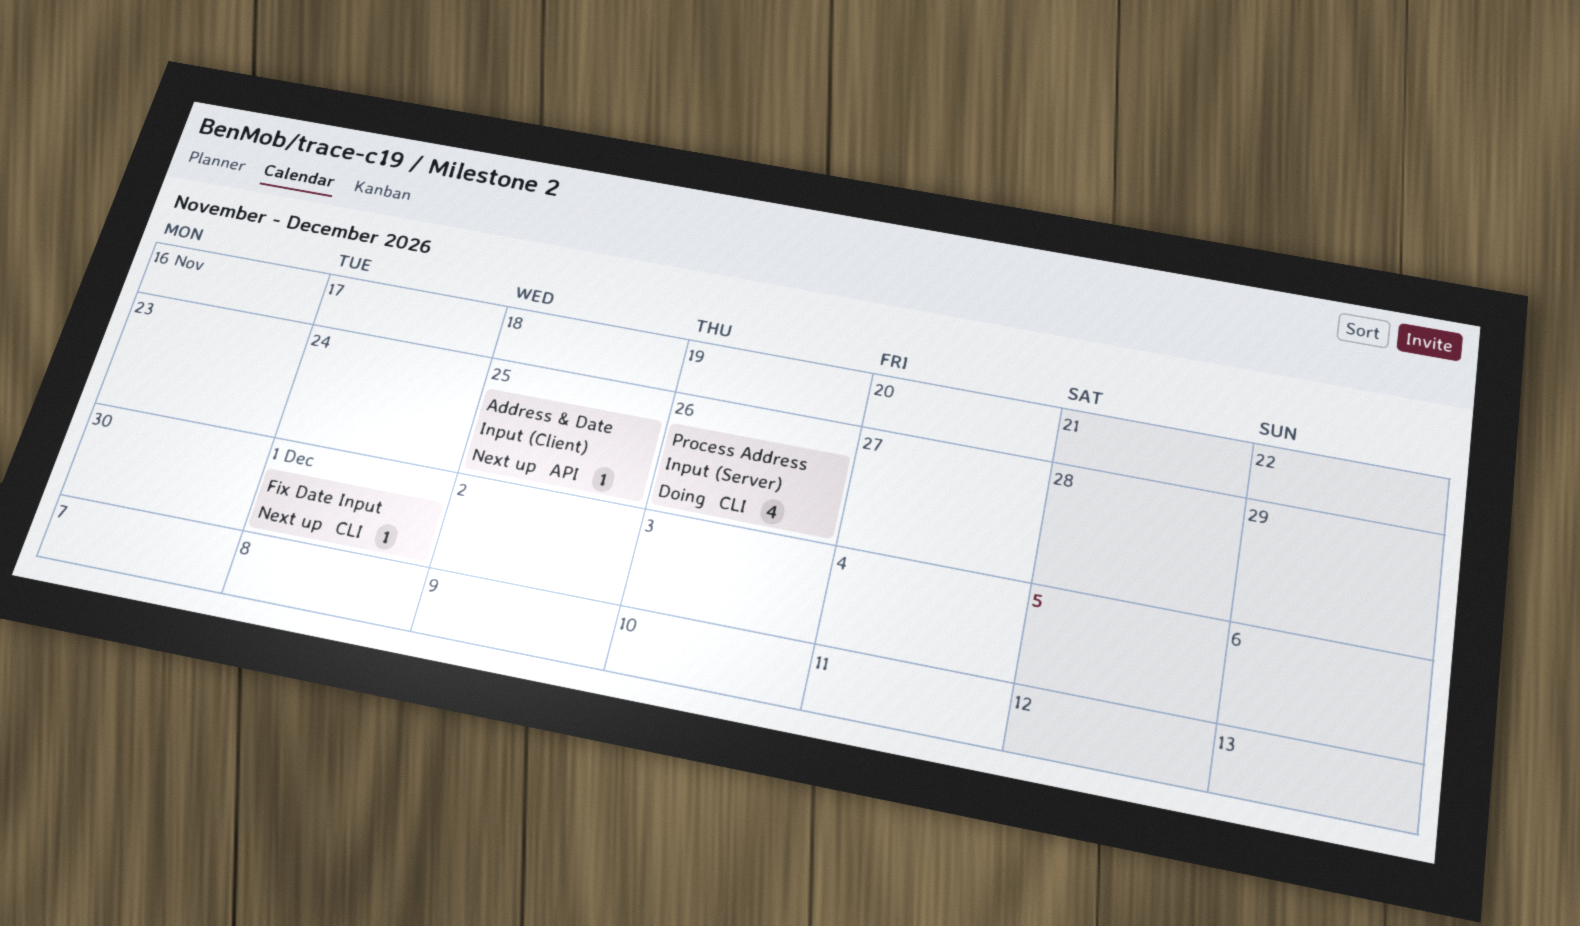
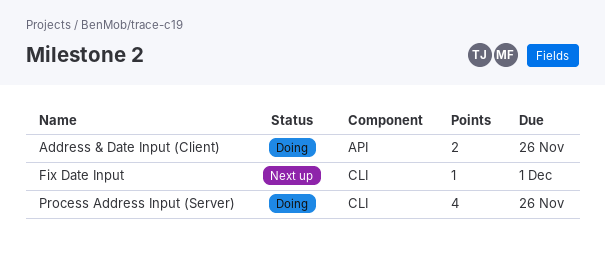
Address & Date Input (Client), status: Next up -> Doing
Address & Date Input (Client), estimate: 1 -> 2
Address & Date Input (Client), due: Nov 25 -> Nov 26

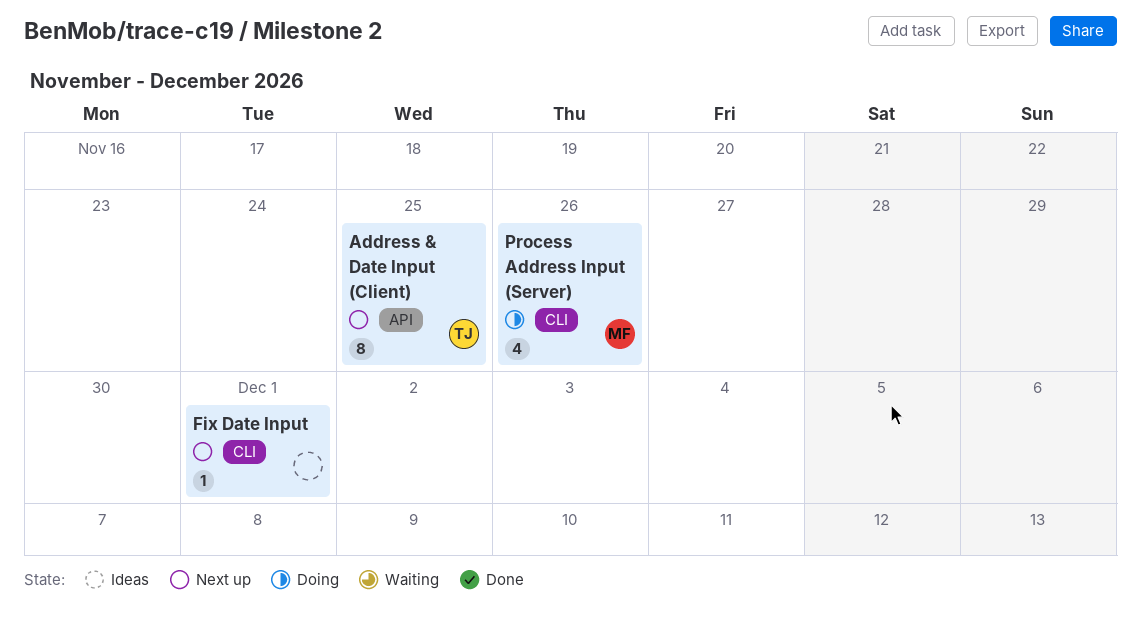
Address & Date Input (Client), status: Doing -> Next up
Address & Date Input (Client), estimate: 2 -> 8
Address & Date Input (Client), due: Nov 26 -> Nov 25

